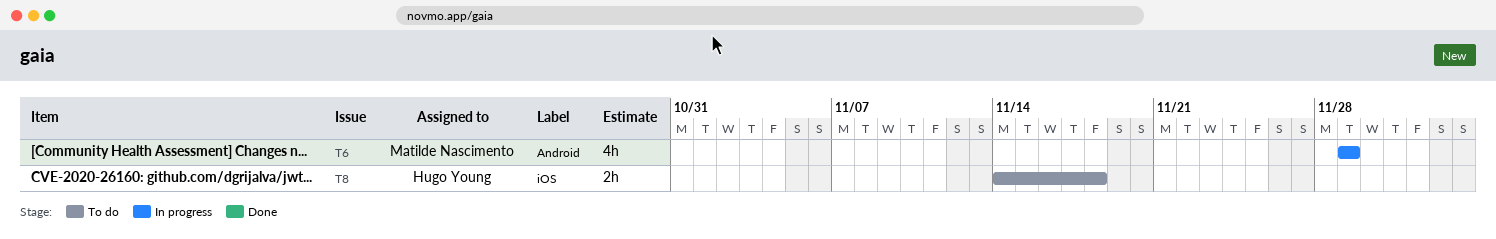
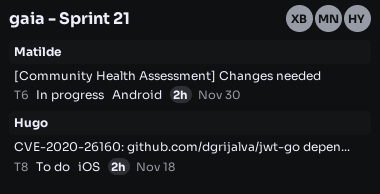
T6, estimate: 4h -> 2h
T6, due: Nov 29 -> Nov 30

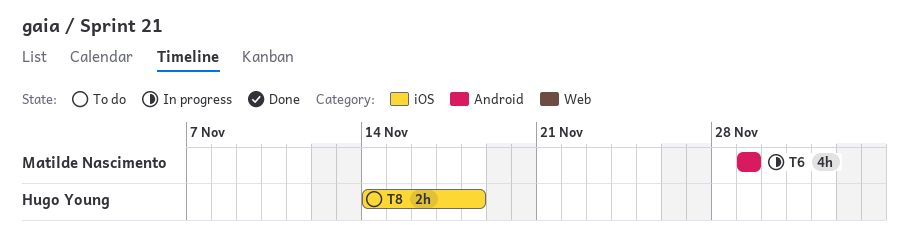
T6, estimate: 2h -> 4h
T6, due: Nov 30 -> Nov 29

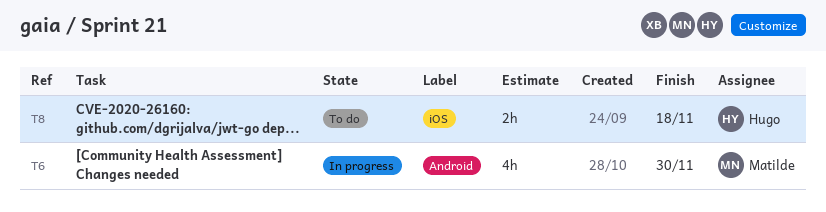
T6, due: Nov 29 -> Nov 30

